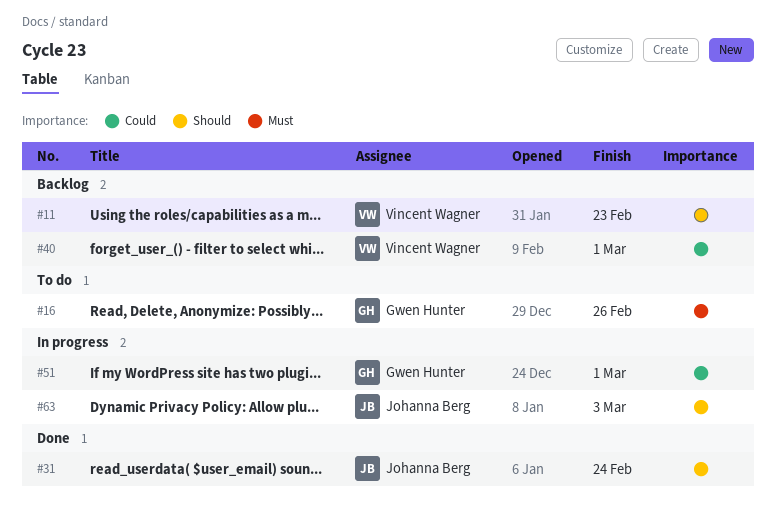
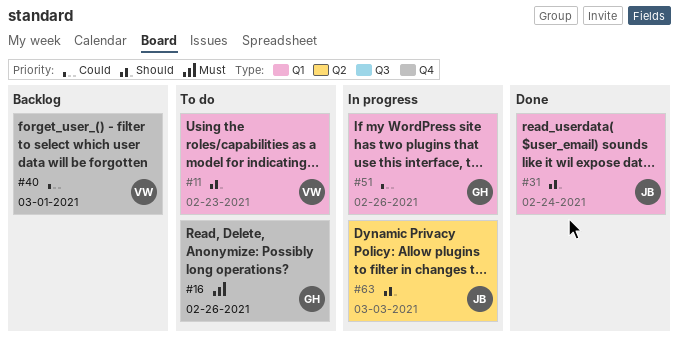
#11, status: Backlog -> To do
#51, due: Mar 1 -> Feb 26

